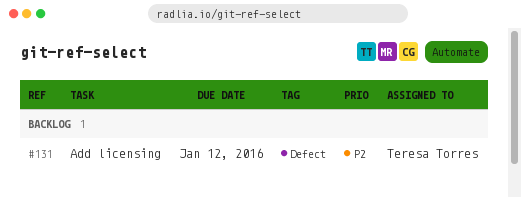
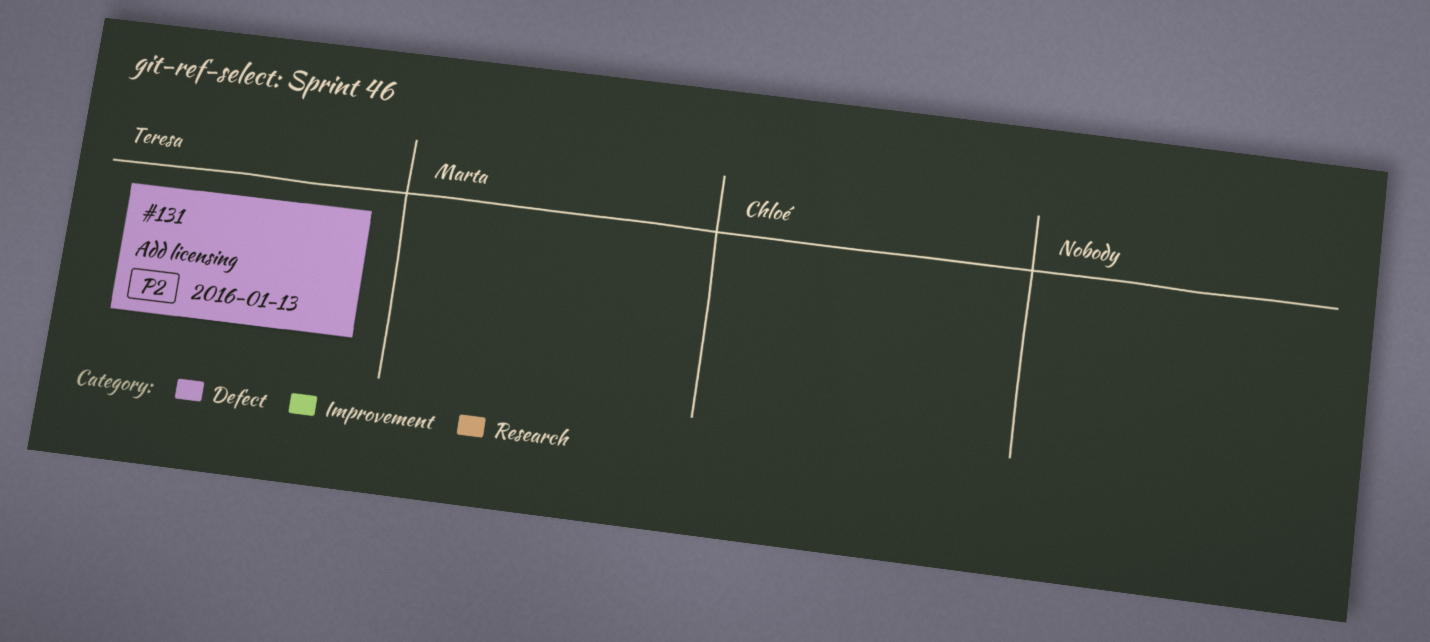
#131, due: Jan 12 -> Jan 13

